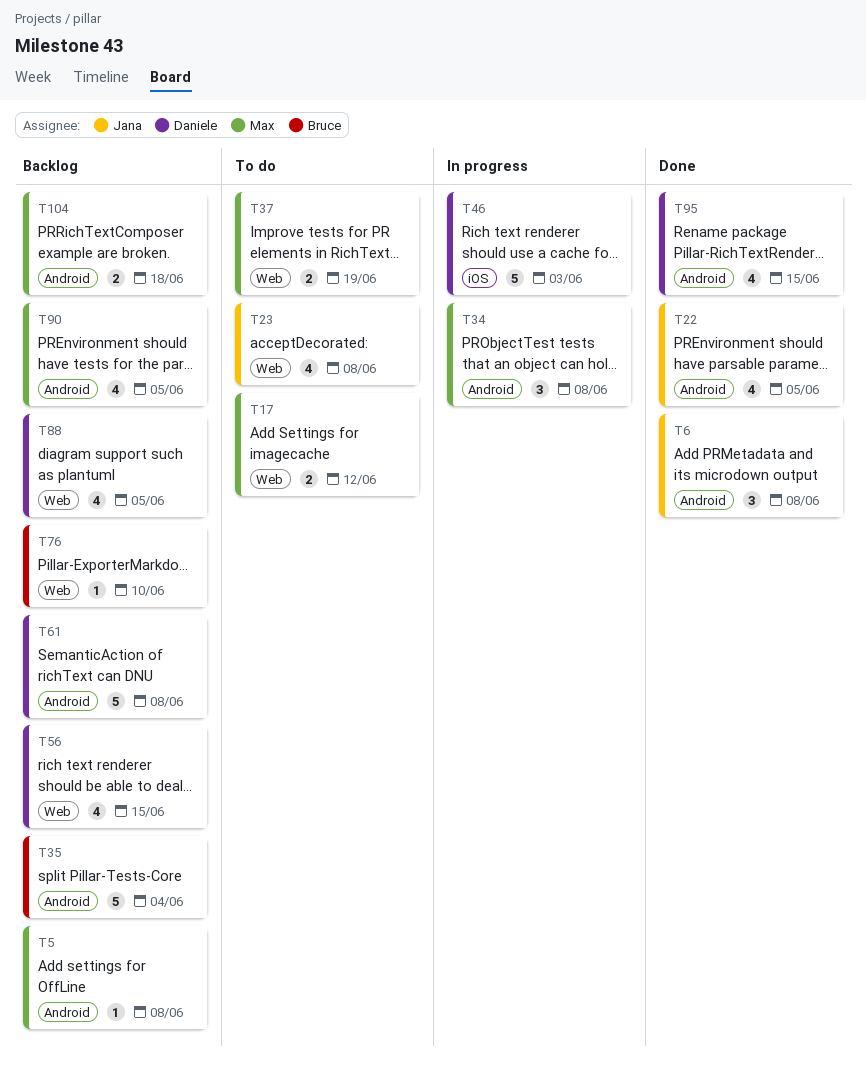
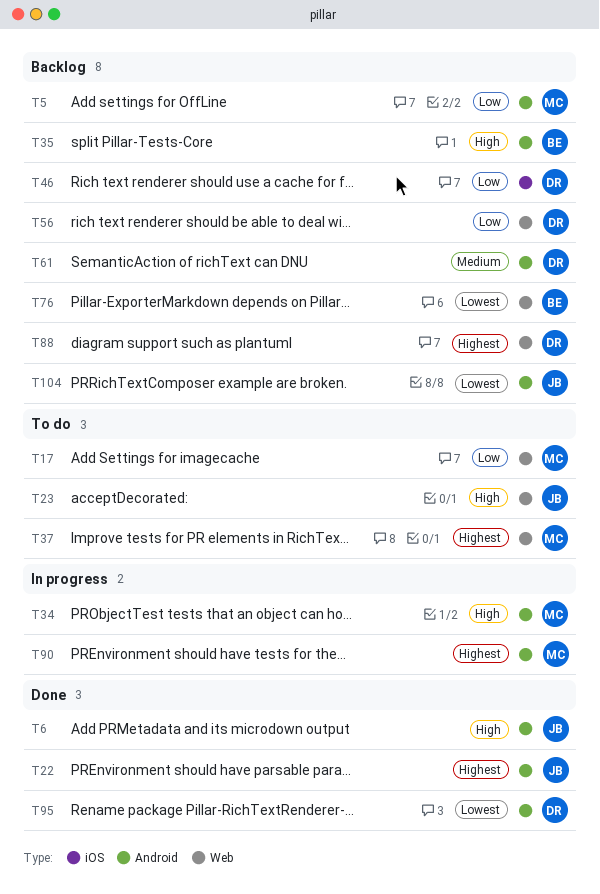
T46, status: In progress -> Backlog
T90, status: Backlog -> In progress
T104, owner: Max -> Jana

